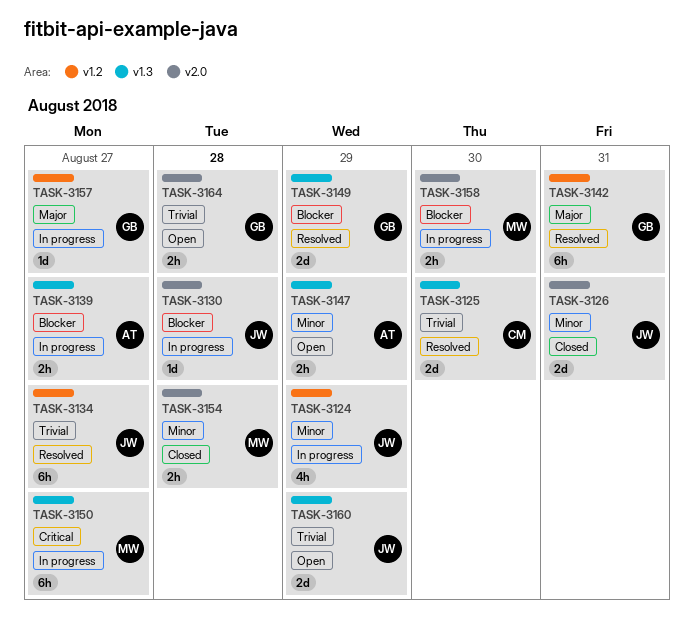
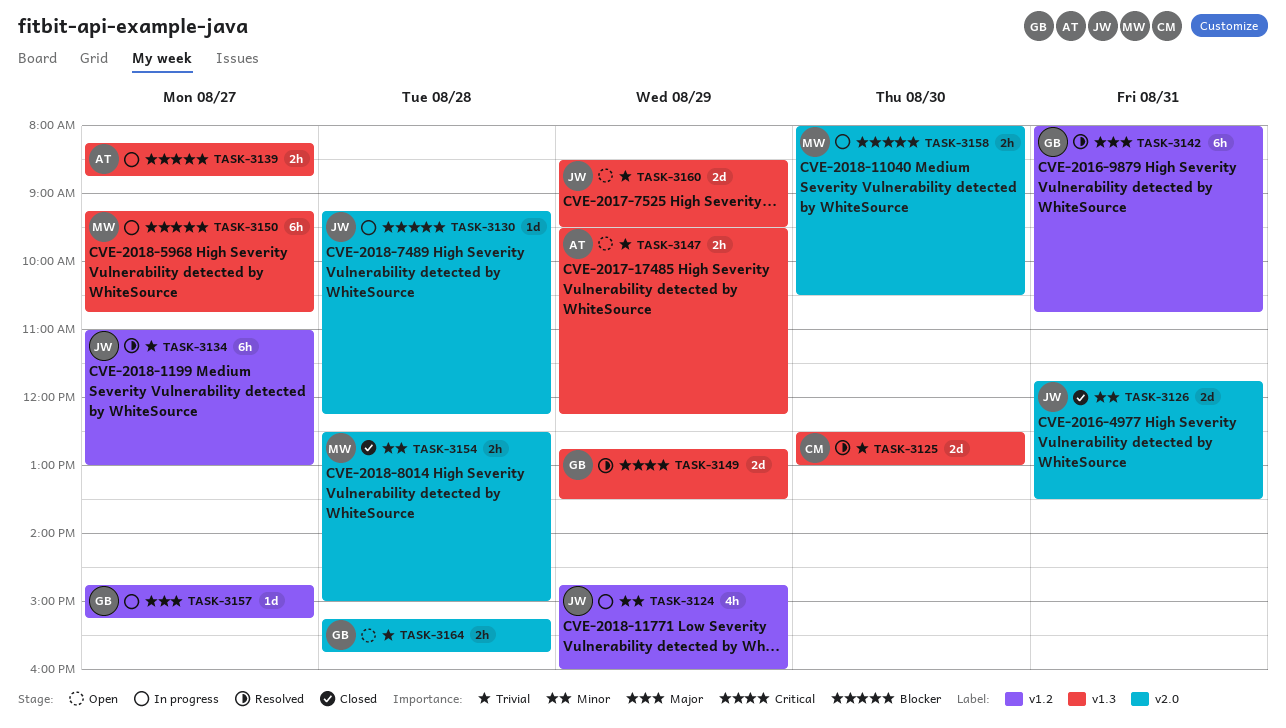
TASK-3147, priority: Minor -> Trivial
TASK-3149, priority: Blocker -> Critical
TASK-3150, priority: Critical -> Blocker

